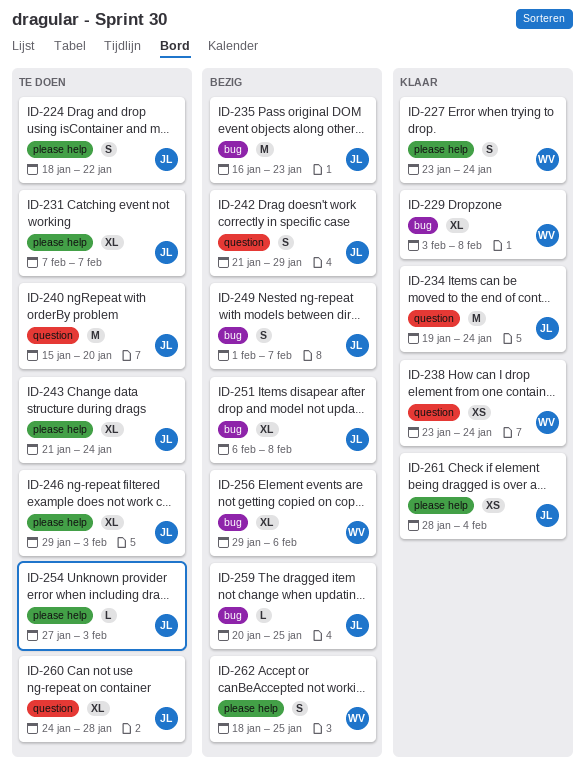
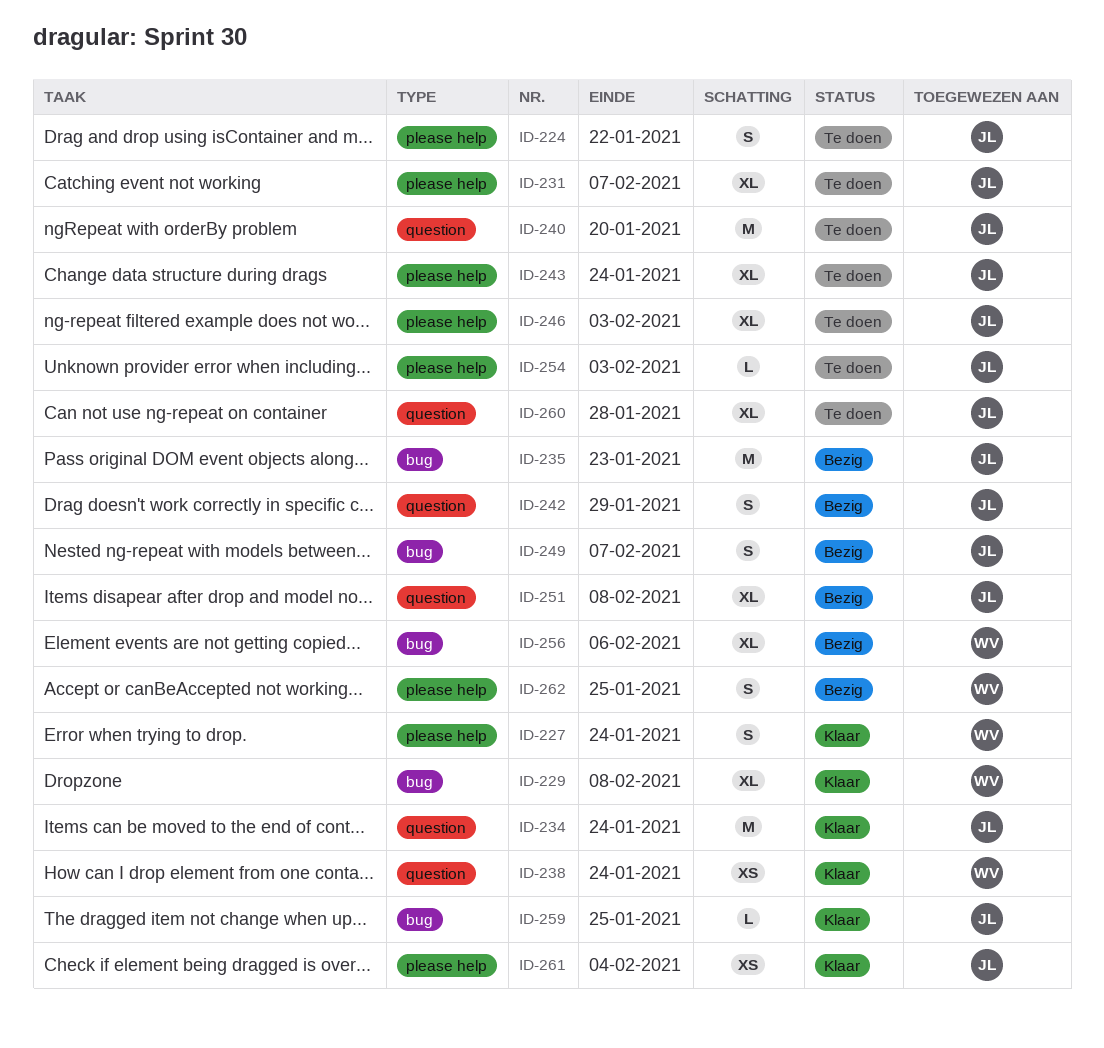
ID-251, label: bug -> question
ID-259, status: Bezig -> Klaar

